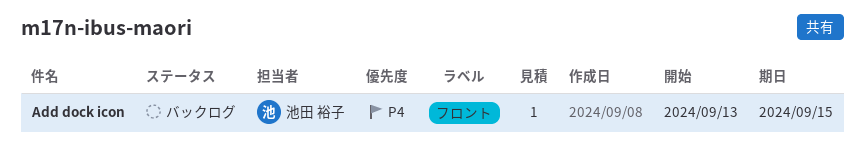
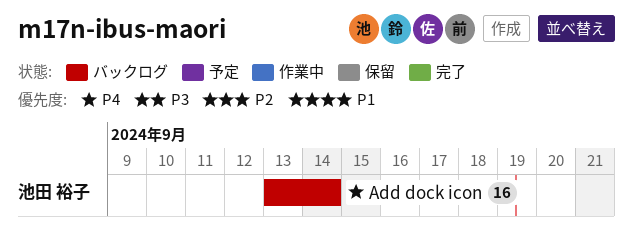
Add dock icon, estimate: 1 -> 16
Add dock icon, due: Sep 15 -> Sep 14

